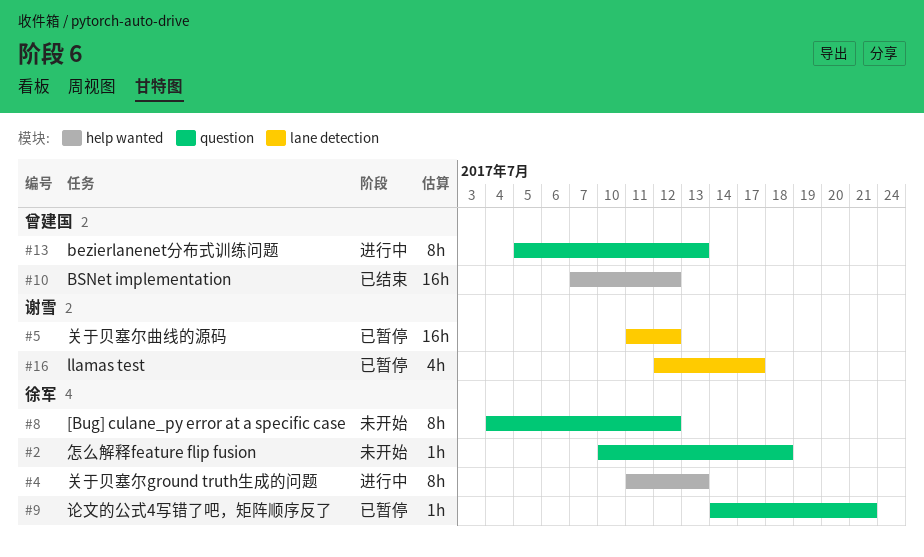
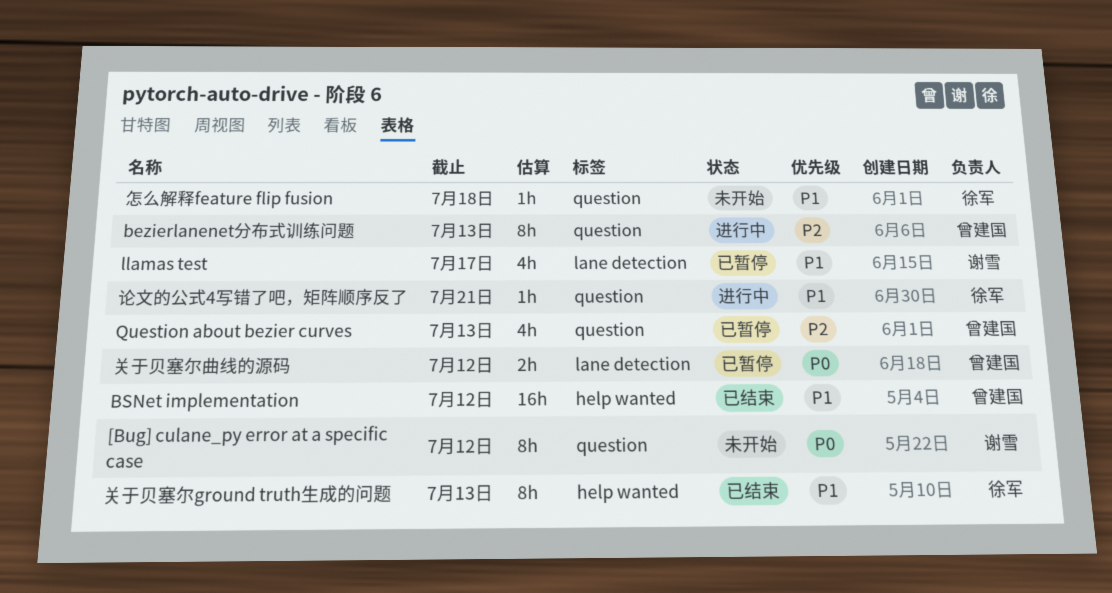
[Bug] culane_py error at a specific case, owner: 徐军 -> 谢雪
Question about bezier curves: none -> present
关于贝塞尔ground truth生成的问题, status: 进行中 -> 已结束
关于贝塞尔曲线的源码, owner: 谢雪 -> 曾建国
关于贝塞尔曲线的源码, estimate: 16h -> 2h
论文的公式4写错了吧，矩阵顺序反了, status: 已暂停 -> 进行中

